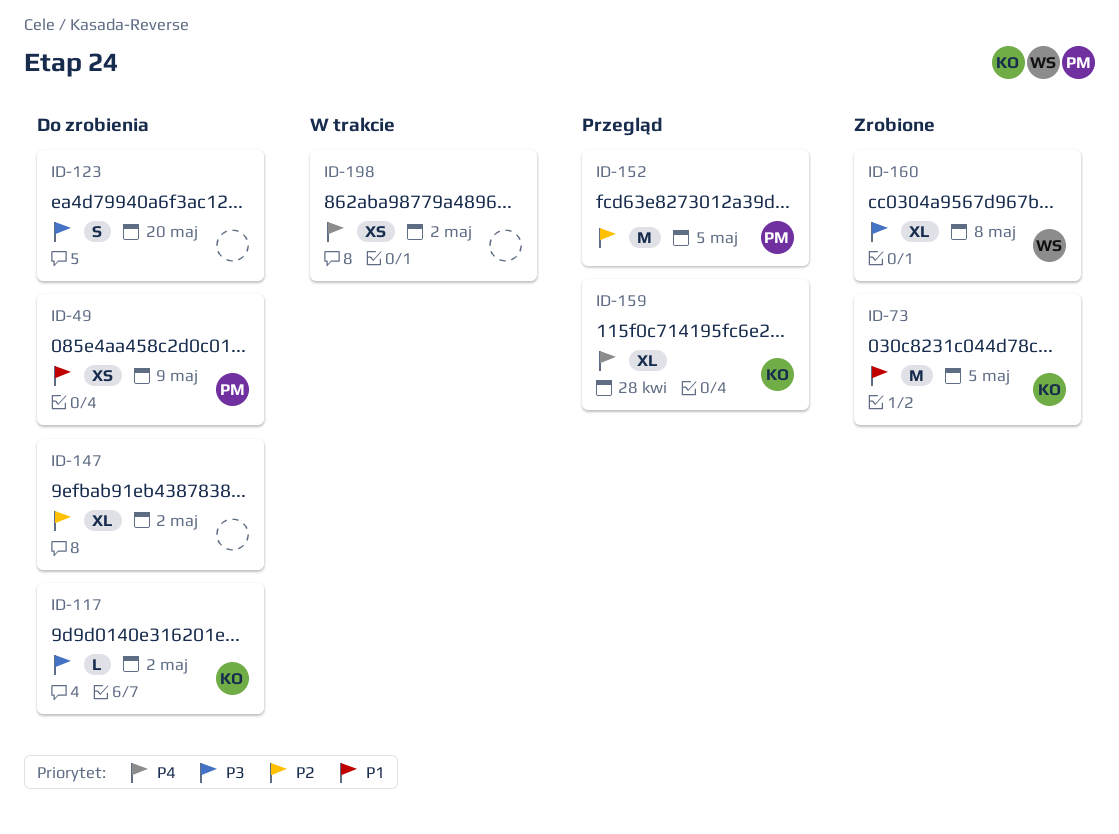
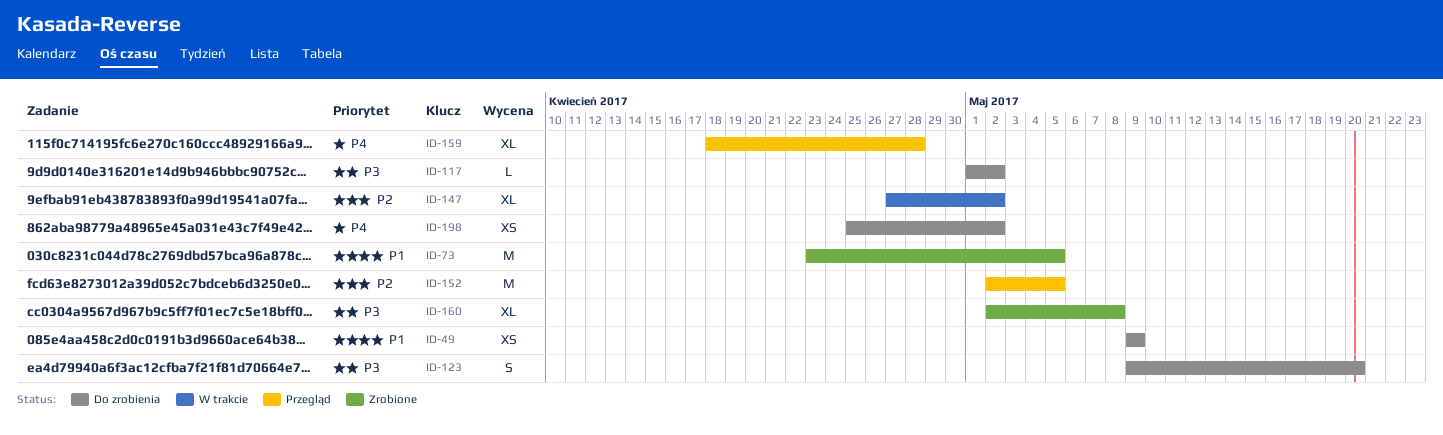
ID-147, status: Do zrobienia -> W trakcie
ID-198, status: W trakcie -> Do zrobienia

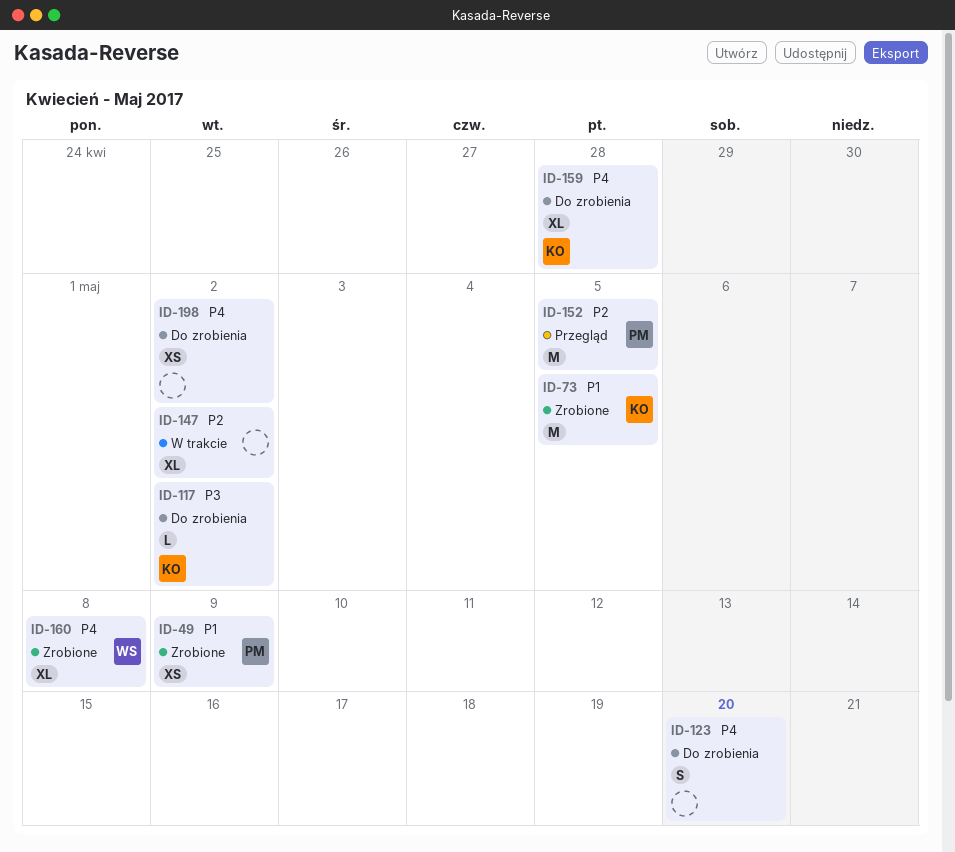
ID-49, status: Do zrobienia -> Zrobione
ID-123, priority: P3 -> P4
ID-159, status: Przegląd -> Do zrobienia
ID-160, priority: P3 -> P4

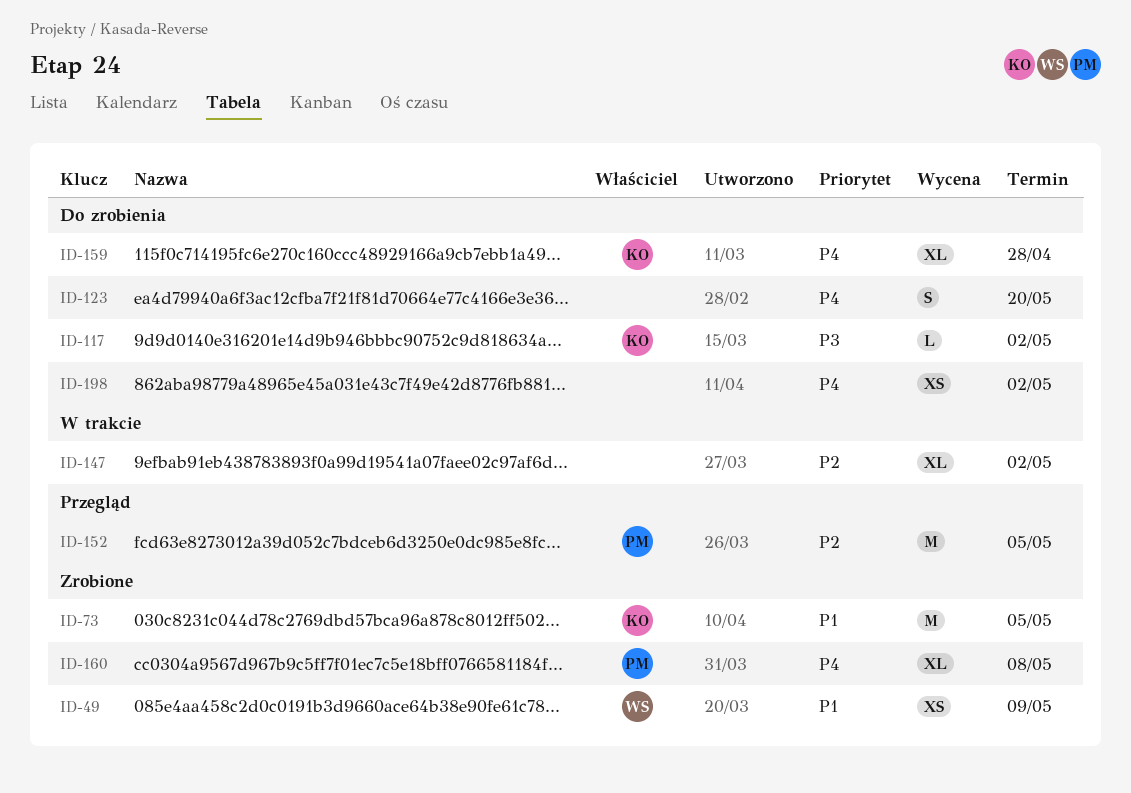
ID-49, owner: PM -> WS
ID-160, owner: WS -> PM

